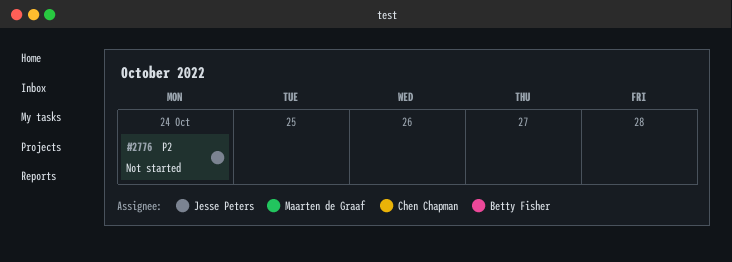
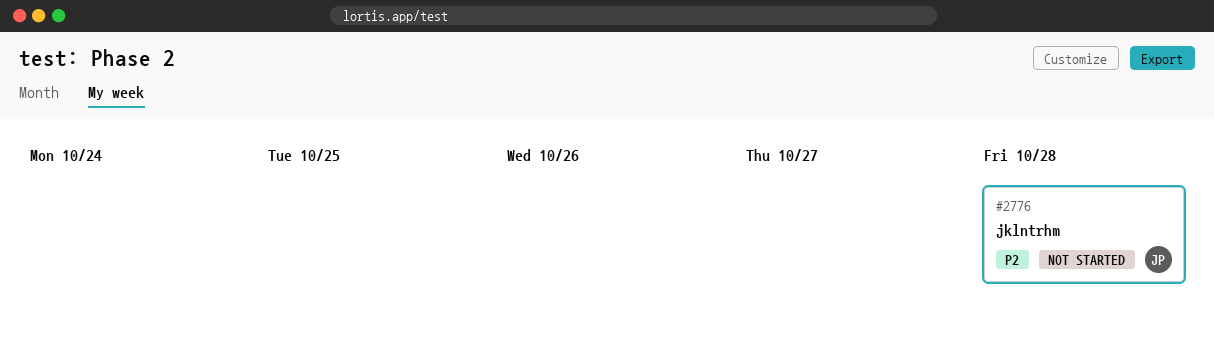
#2776, due: Oct 24 -> Oct 28

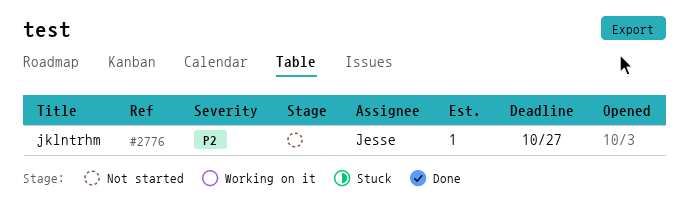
#2776, due: Oct 28 -> Oct 27

